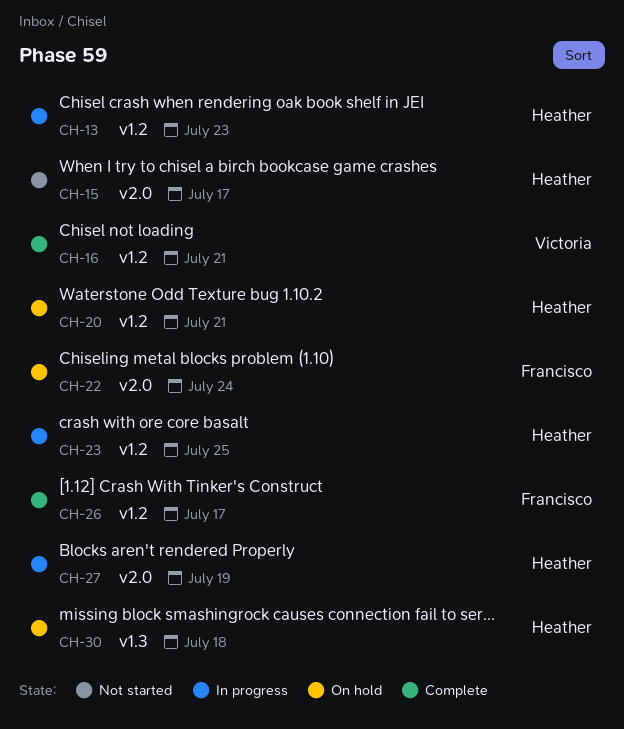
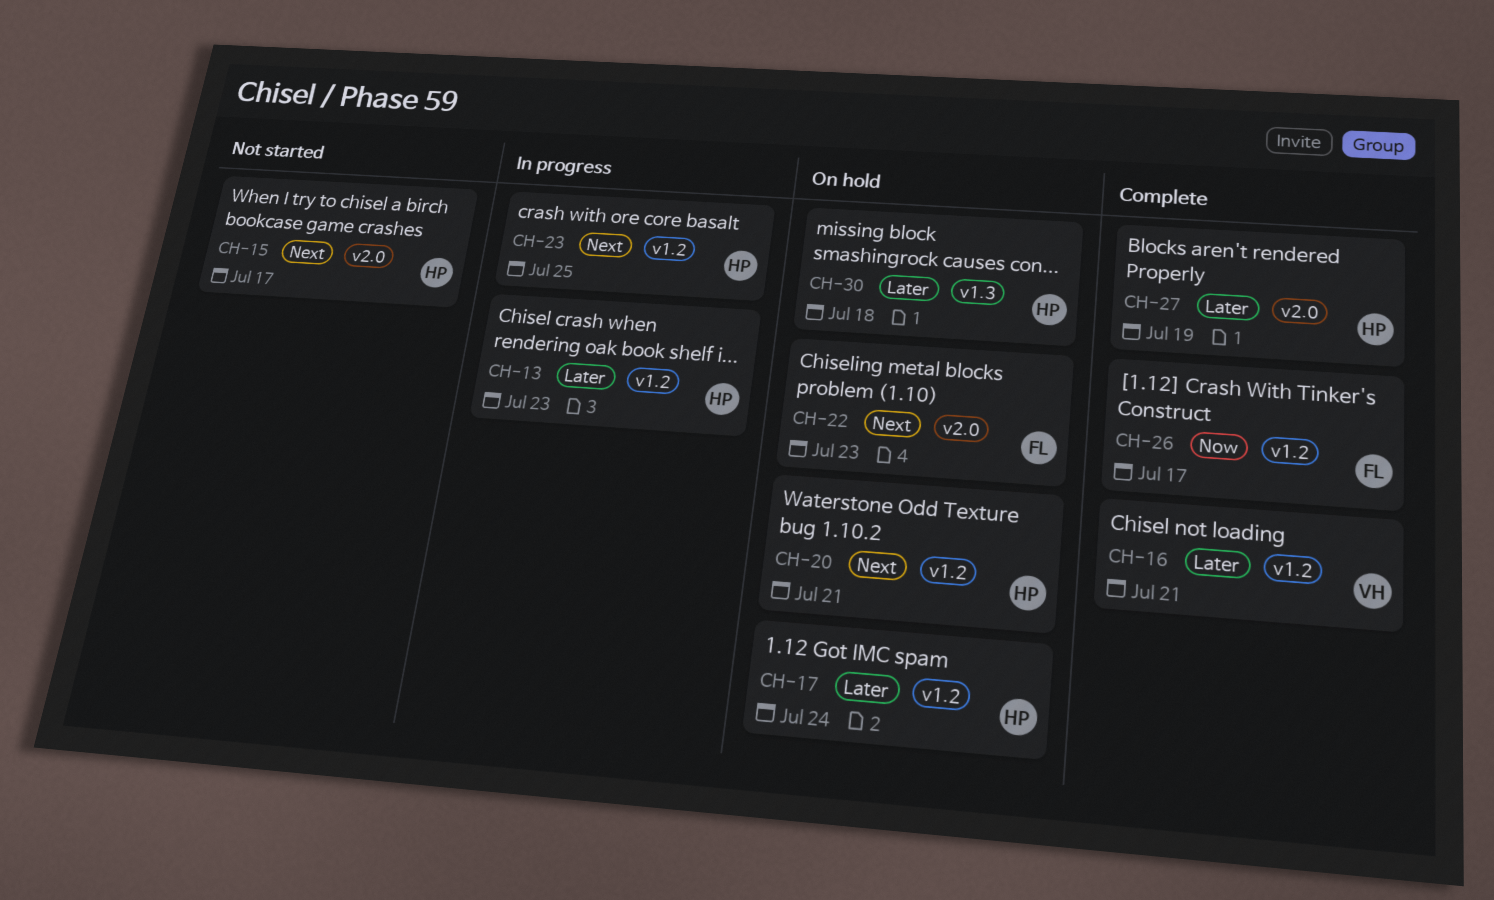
CH-17: none -> present
CH-22, due: Jul 24 -> Jul 23
CH-27, status: In progress -> Complete

